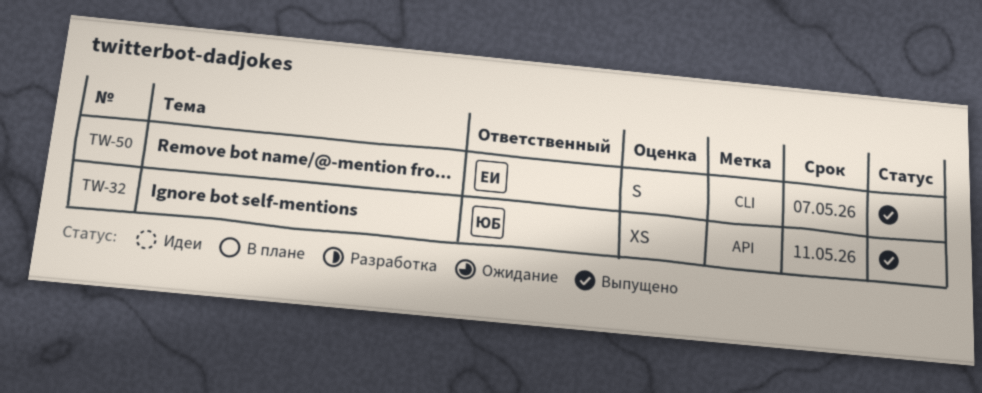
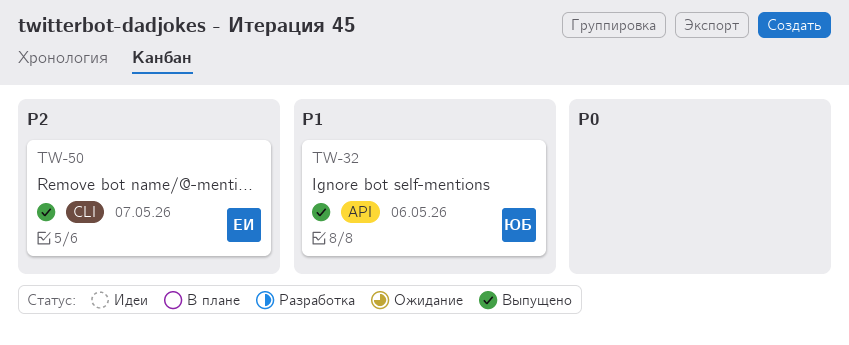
TW-32, due: May 11 -> May 6

